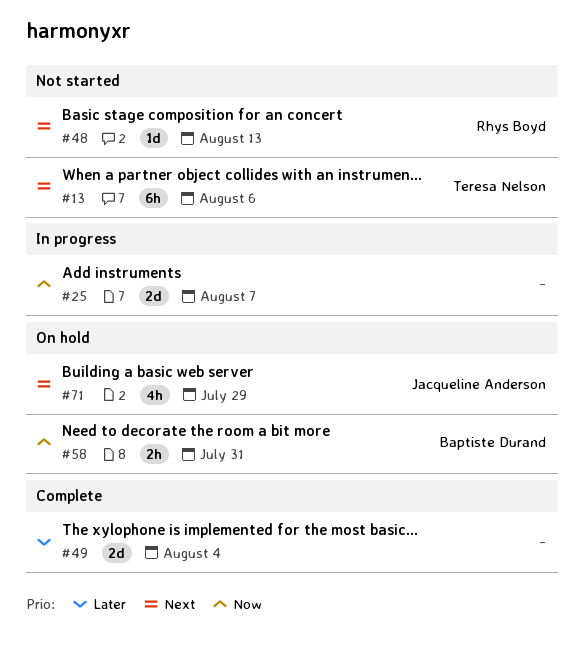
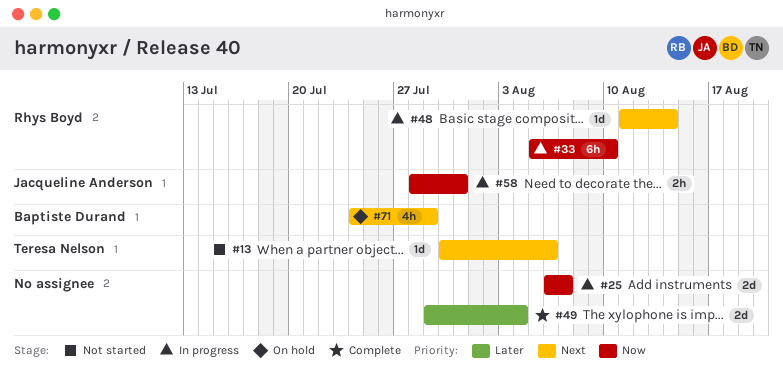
#13, estimate: 6h -> 1d
#33: none -> present
#48, status: Not started -> In progress
#48, due: Aug 13 -> Aug 14
#58, status: On hold -> In progress
#58, owner: Baptiste Durand -> Jacqueline Anderson
#71, owner: Jacqueline Anderson -> Baptiste Durand

